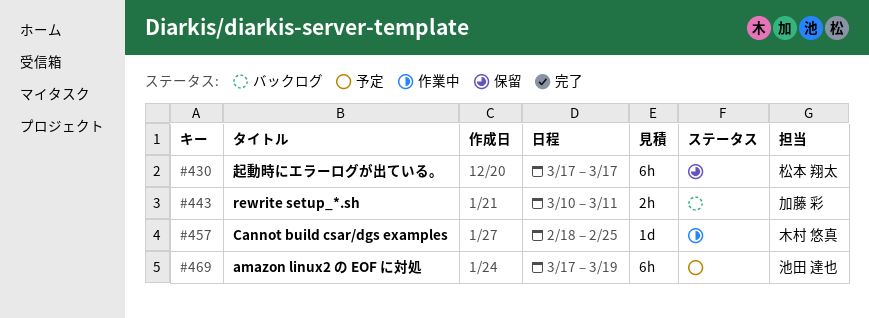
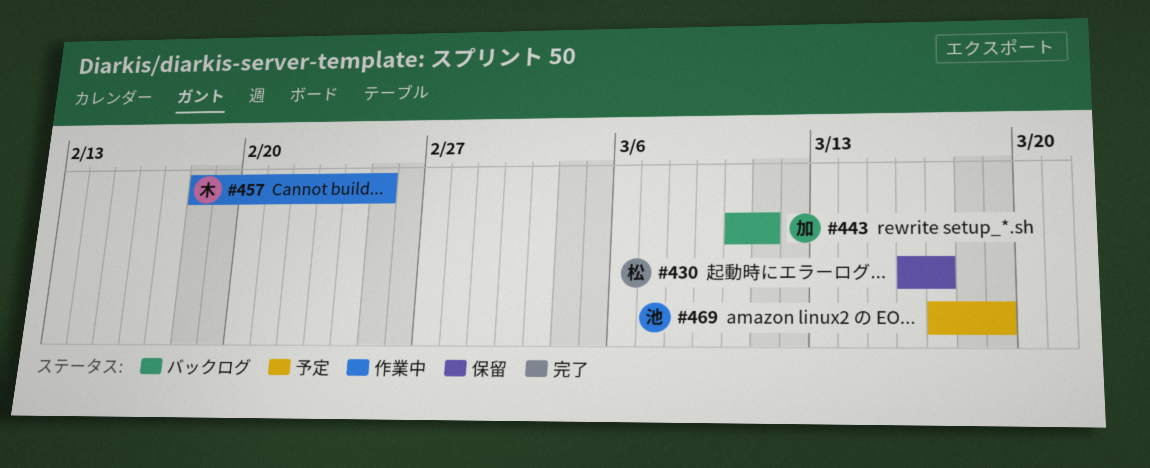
#430, start: Mar 17 -> Mar 16

